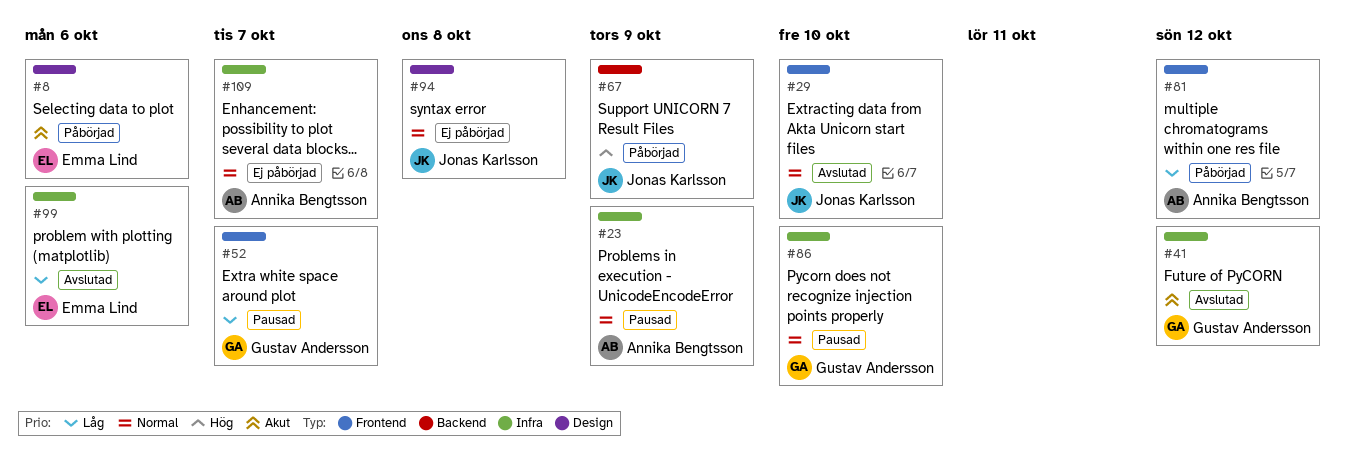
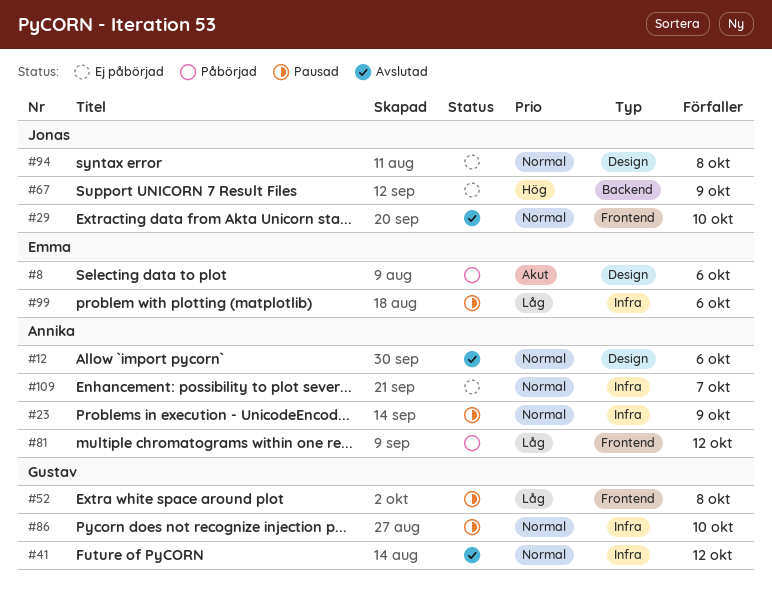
#12: none -> present
#41, priority: Akut -> Normal
#52, due: Oct 7 -> Oct 8
#67, status: Påbörjad -> Ej påbörjad
#99, status: Avslutad -> Pausad

